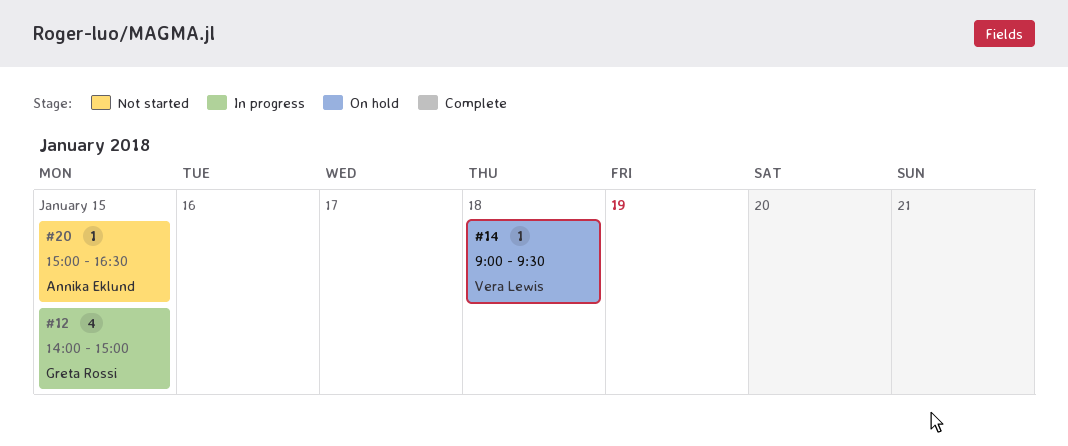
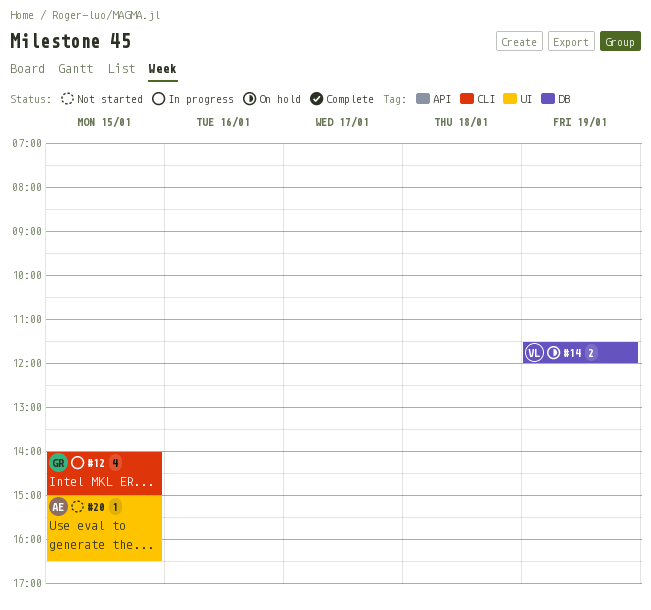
#14, estimate: 1 -> 2
#14, day: Jan 18 -> Jan 19
#14, begins: 09:00 -> 11:30
#14, ends: 09:30 -> 12:00

